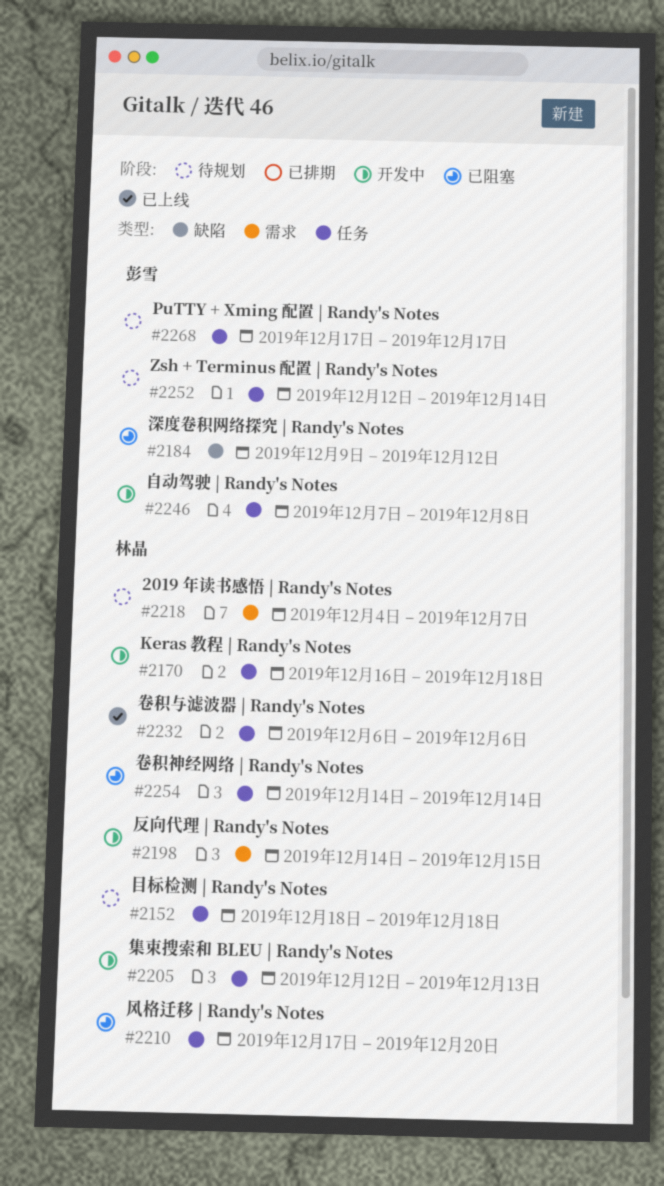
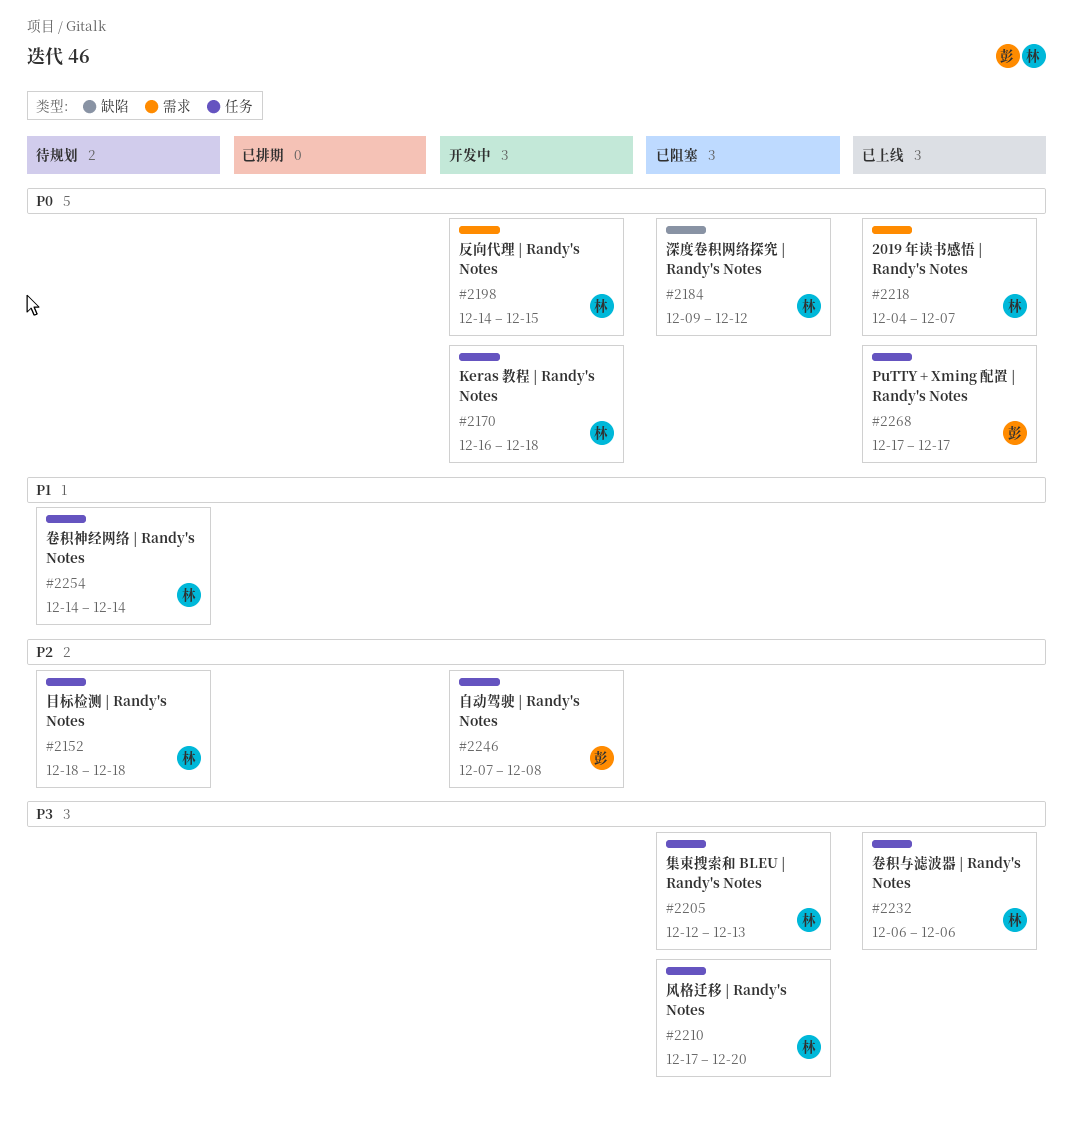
#2184, owner: 彭雪 -> 林晶
#2205, status: 开发中 -> 已阻塞
#2218, status: 待规划 -> 已上线
#2252: present -> none
#2254, status: 已阻塞 -> 待规划
#2268, status: 待规划 -> 已上线

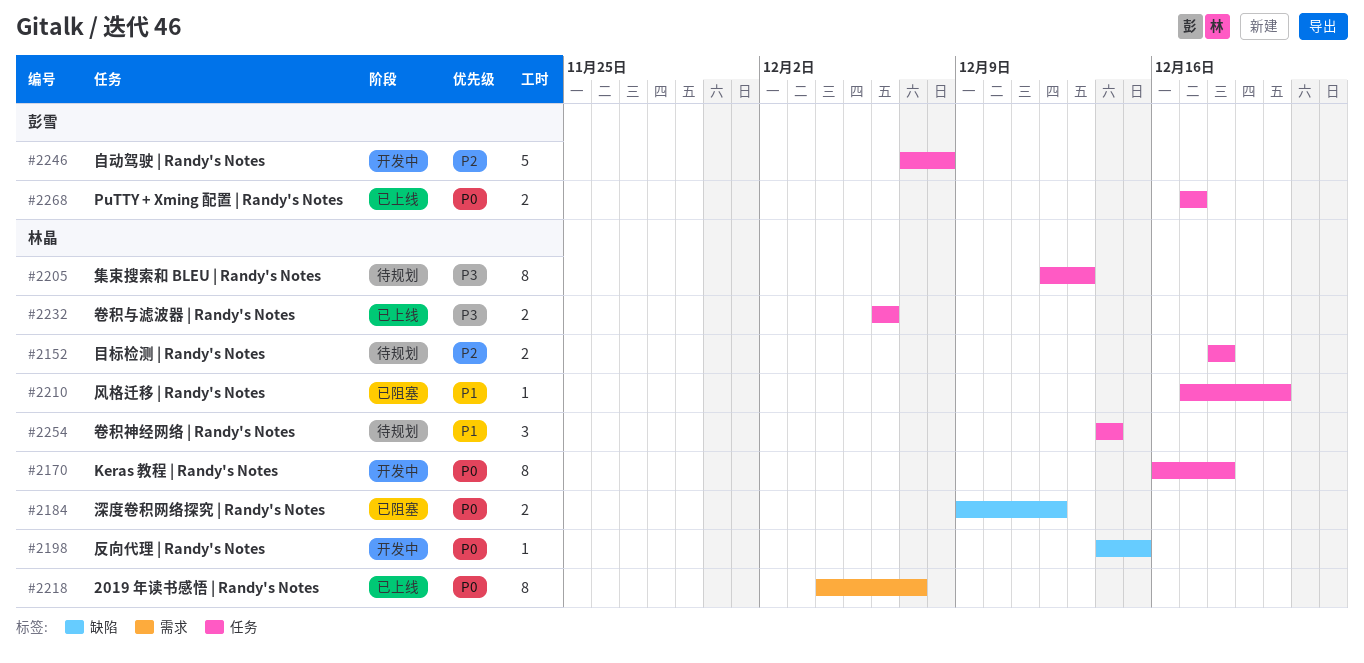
#2198, label: 需求 -> 缺陷
#2205, status: 已阻塞 -> 待规划
#2210, priority: P3 -> P1

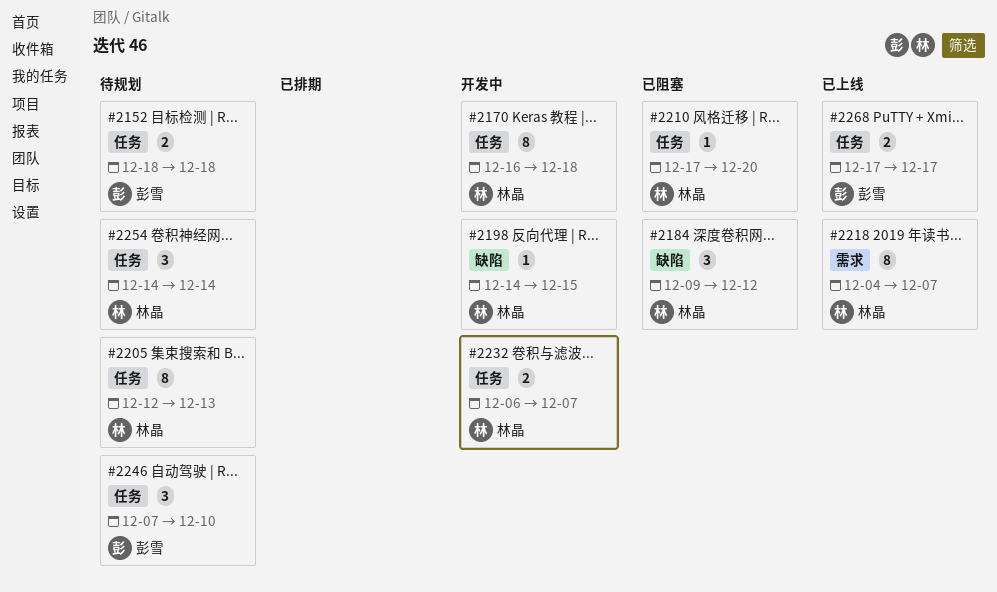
#2152, owner: 林晶 -> 彭雪
#2184, estimate: 2 -> 3
#2232, status: 已上线 -> 开发中
#2232, due: Dec 6 -> Dec 7
#2246, status: 开发中 -> 待规划
#2246, estimate: 5 -> 3
#2246, due: Dec 8 -> Dec 10

